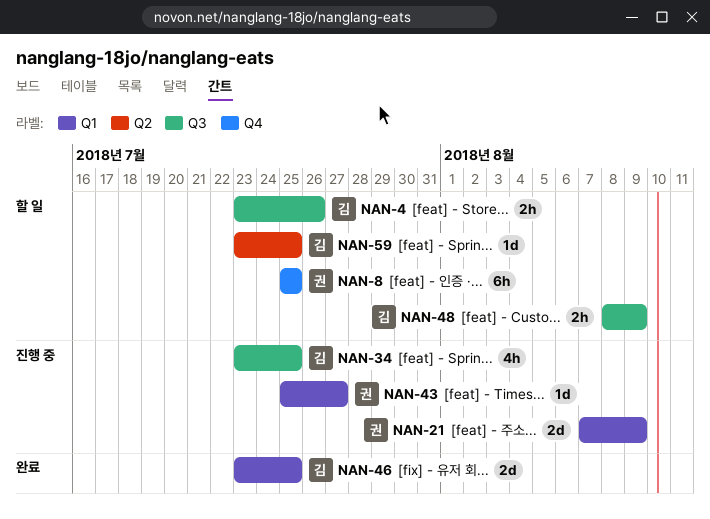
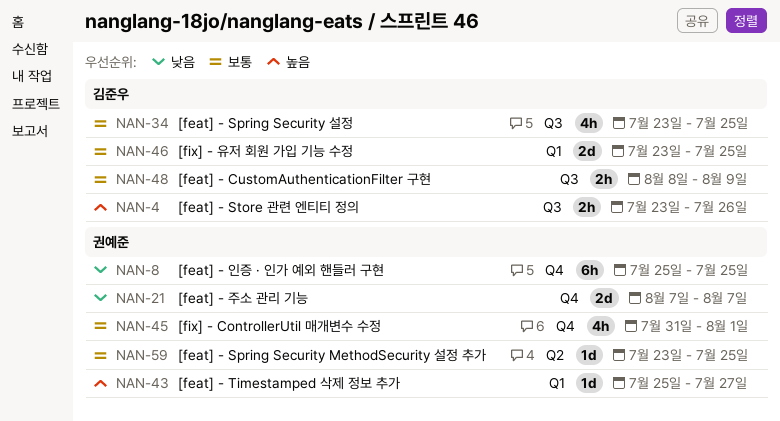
NAN-21, label: Q1 -> Q4
NAN-21, due: Aug 9 -> Aug 7
NAN-45: none -> present
NAN-59, owner: 김준우 -> 권예준

